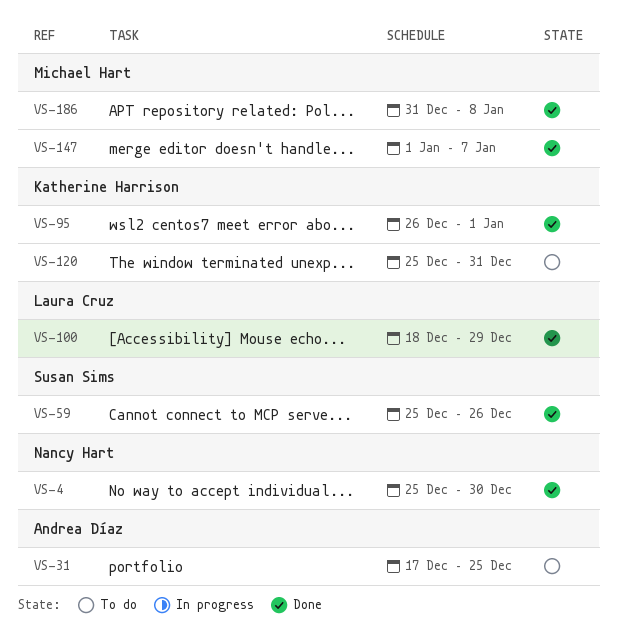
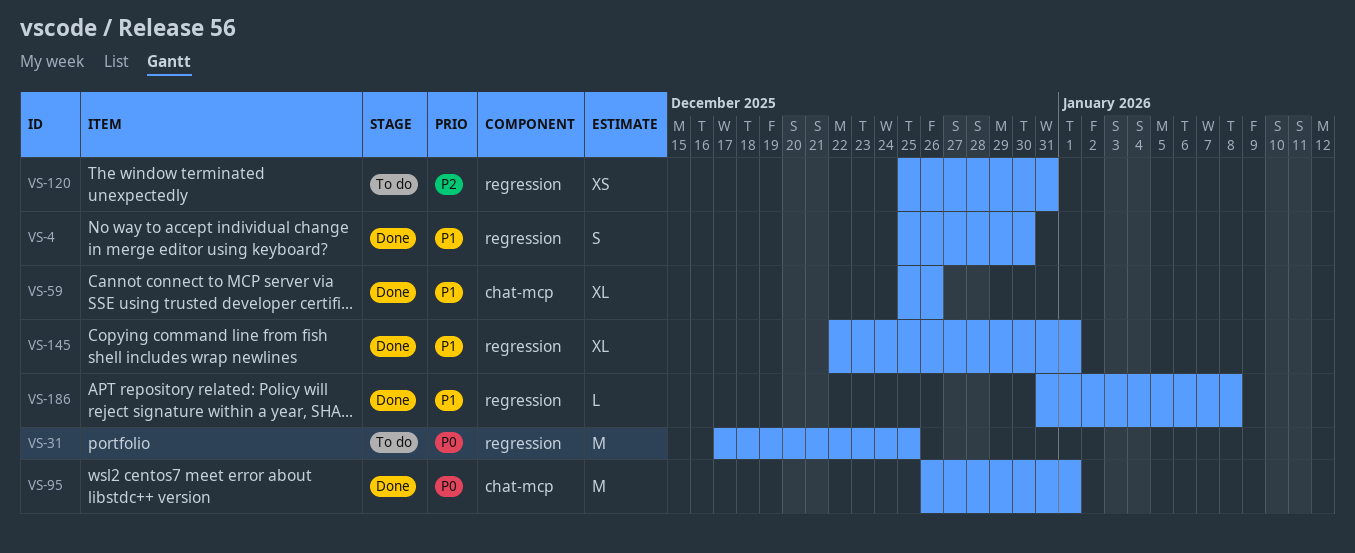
VS-100: present -> none
VS-145: none -> present
VS-147: present -> none

